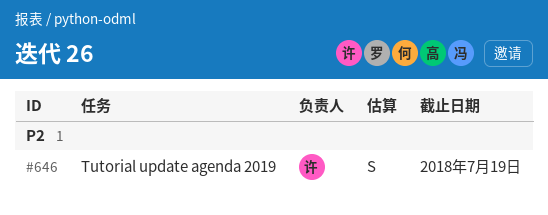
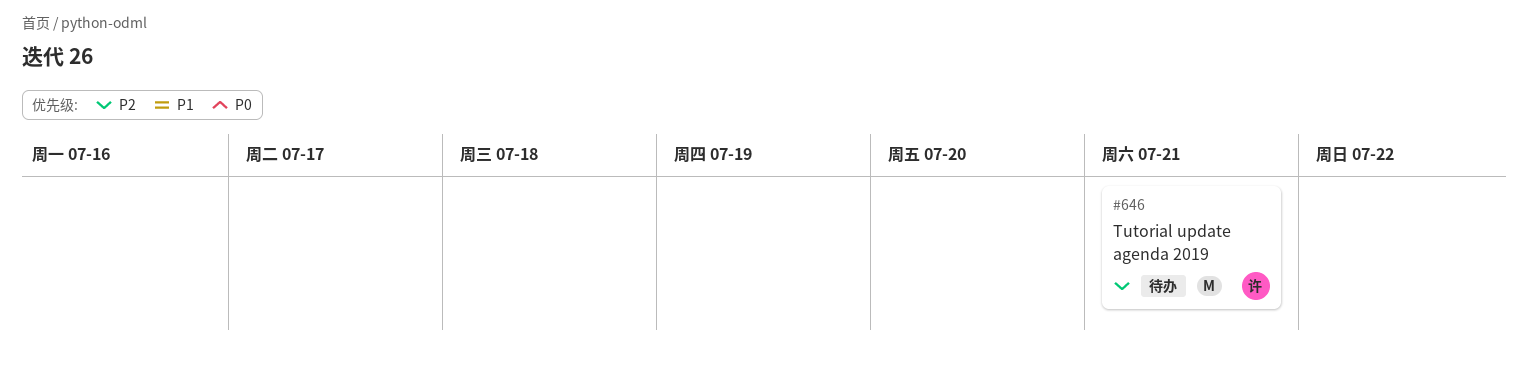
#646, estimate: S -> M
#646, due: Jul 19 -> Jul 21

